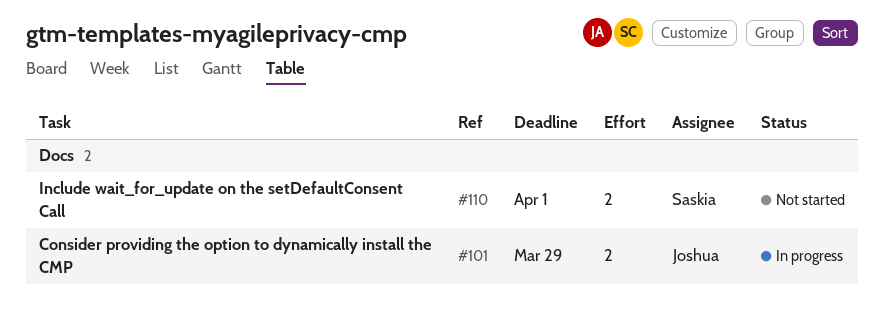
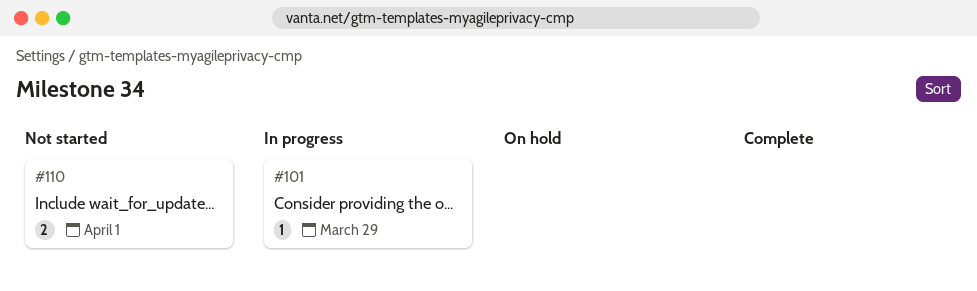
#101, estimate: 2 -> 1

